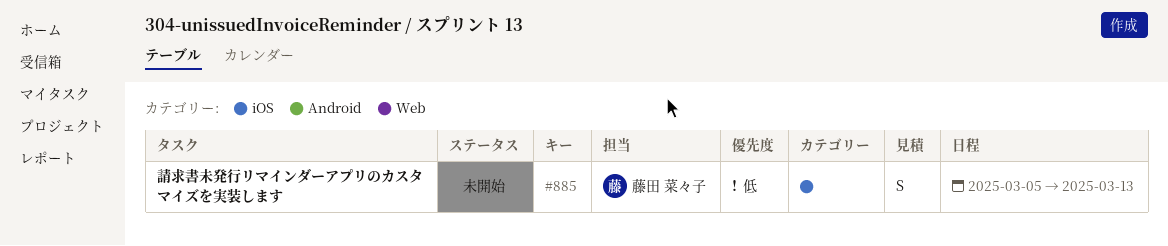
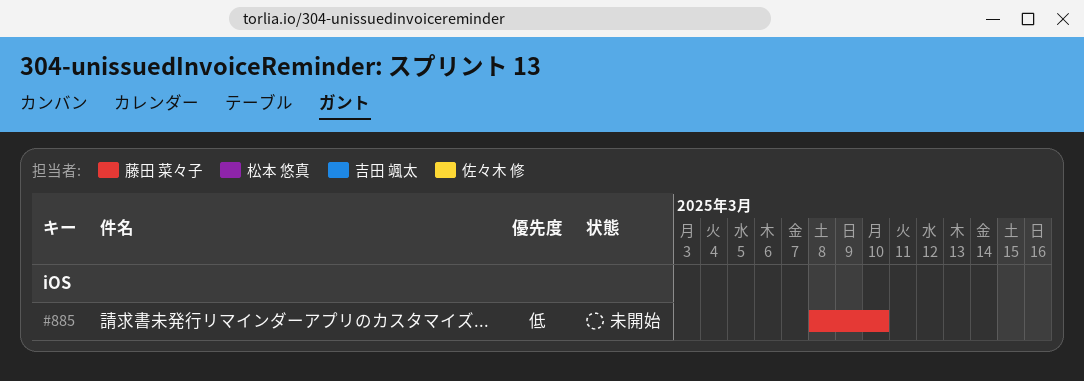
#885, start: Mar 5 -> Mar 8
#885, due: Mar 13 -> Mar 10

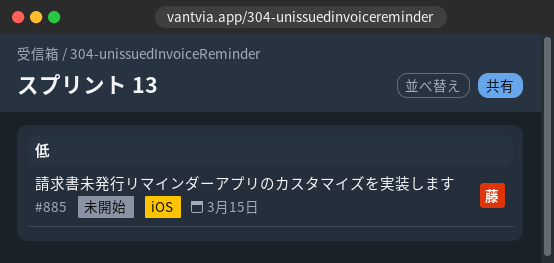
#885, due: Mar 10 -> Mar 15

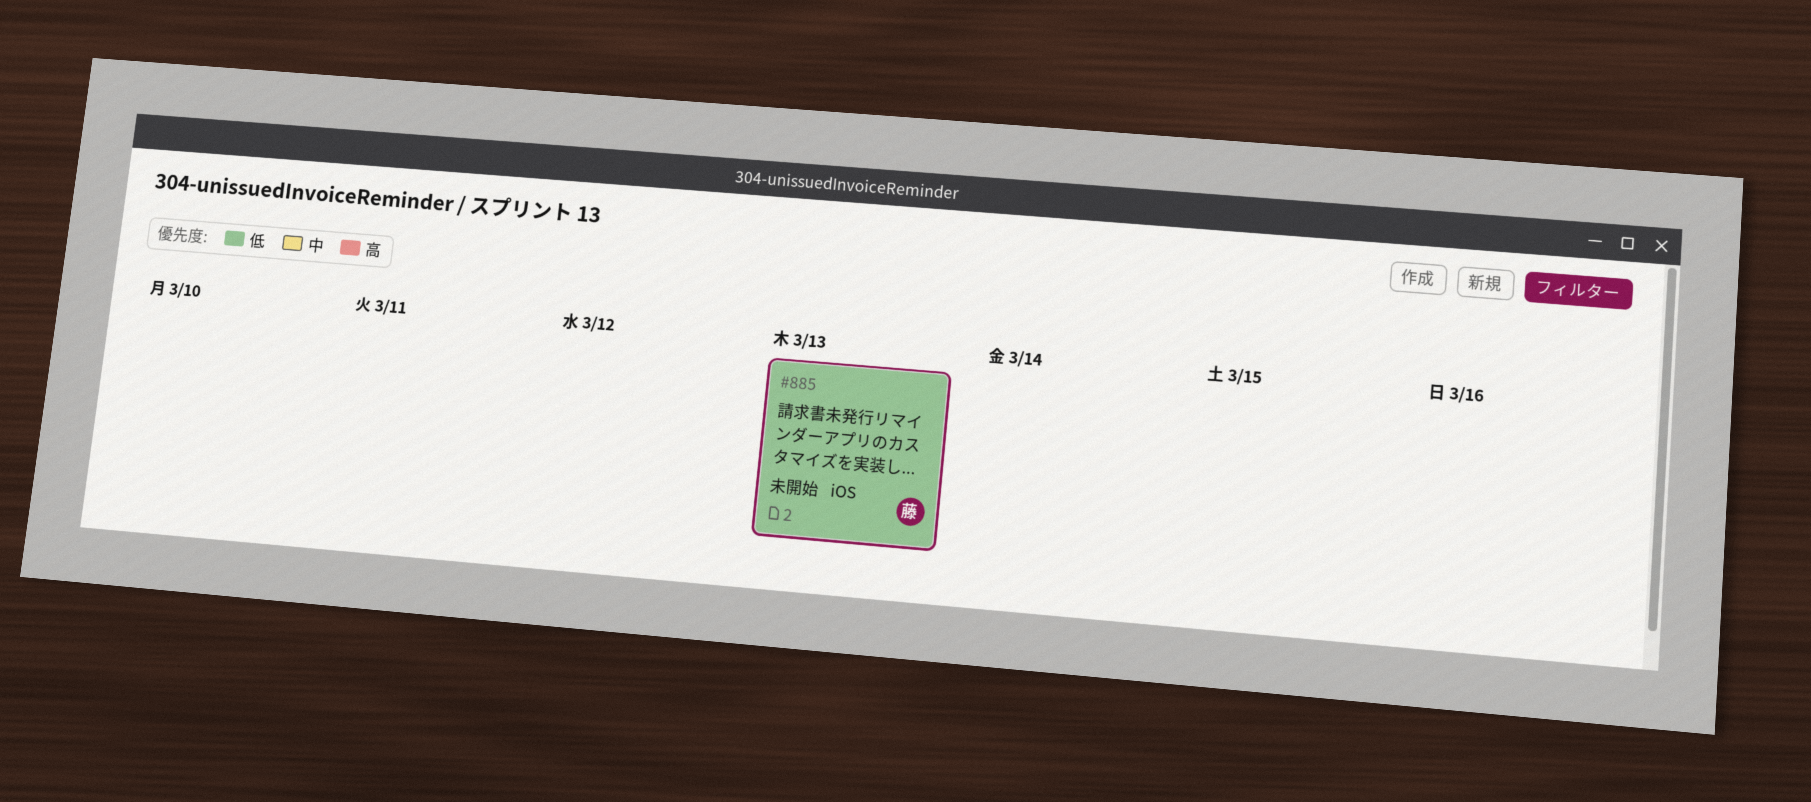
#885, due: Mar 15 -> Mar 13

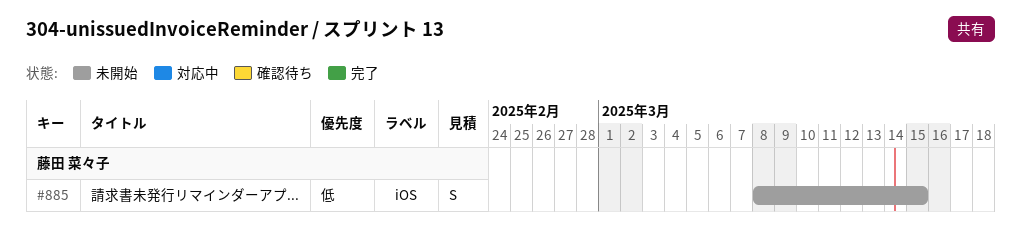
#885, due: Mar 13 -> Mar 15

